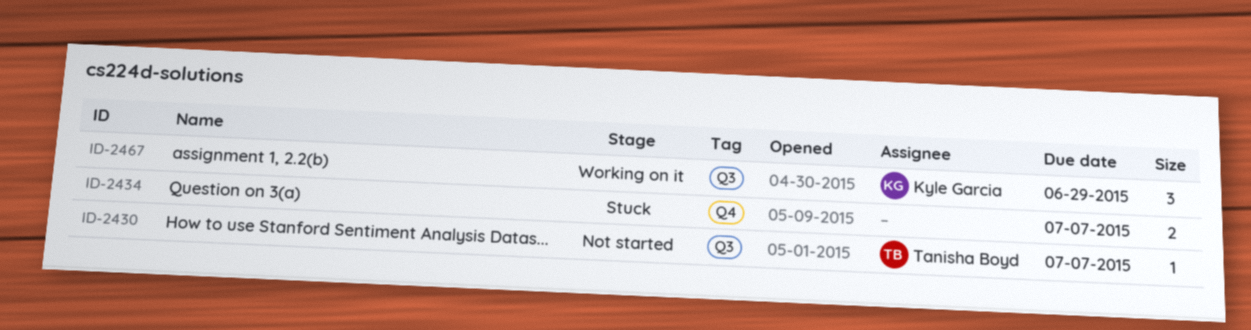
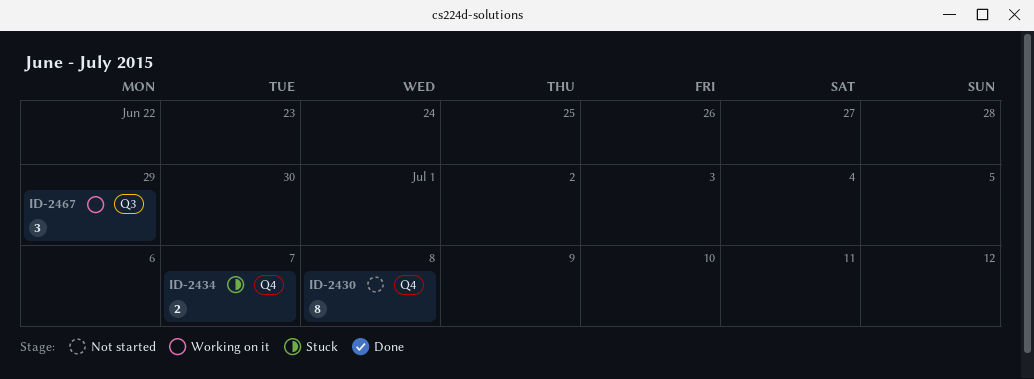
ID-2430, label: Q3 -> Q4
ID-2430, estimate: 1 -> 8
ID-2430, due: Jul 7 -> Jul 8

